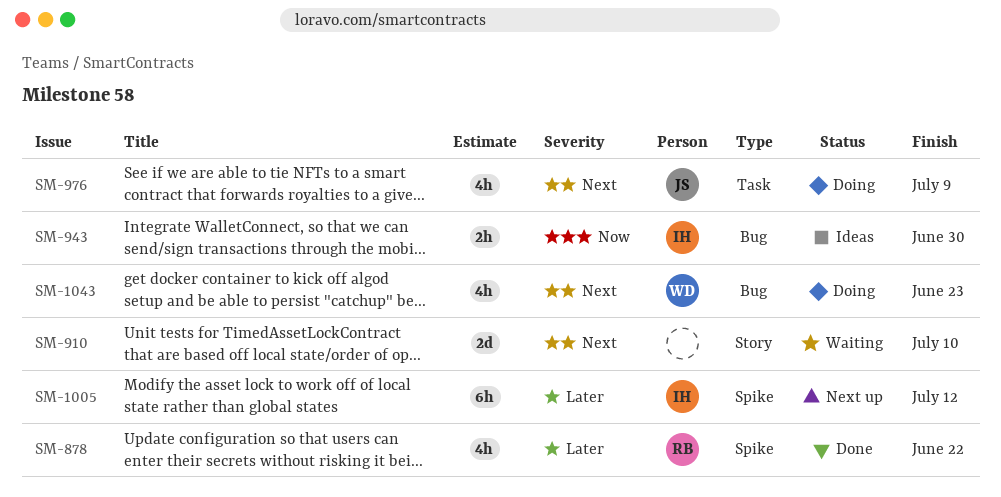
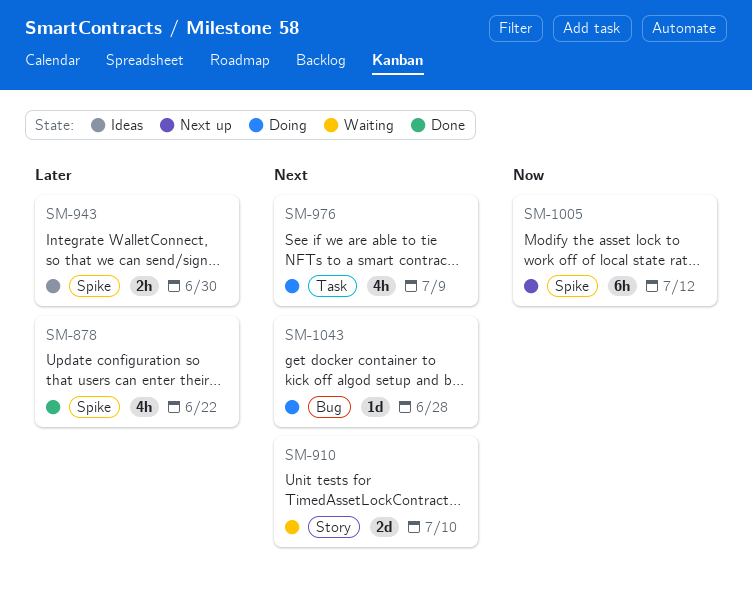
SM-943, priority: Now -> Later
SM-943, label: Bug -> Spike
SM-1005, priority: Later -> Now
SM-1043, estimate: 4h -> 1d
SM-1043, due: Jun 23 -> Jun 28

